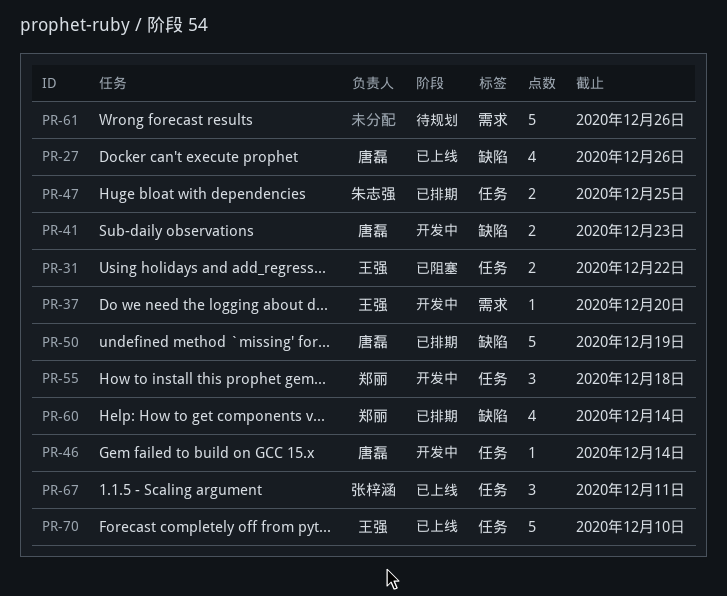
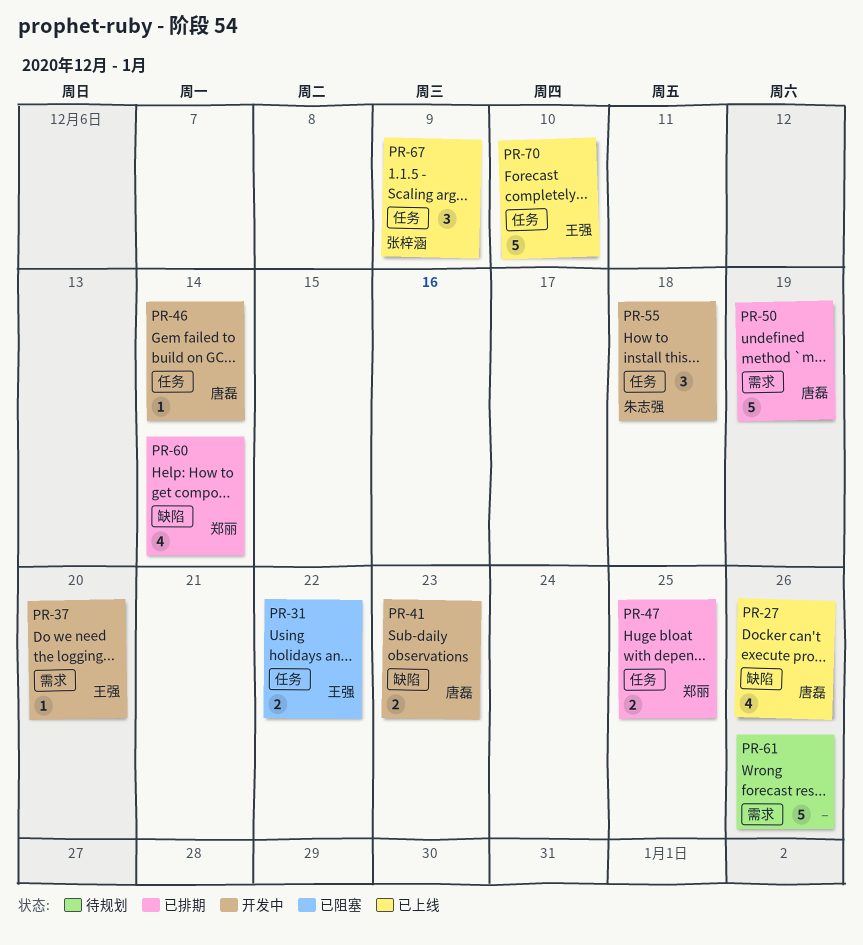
PR-47, owner: 朱志强 -> 郑丽
PR-50, label: 缺陷 -> 需求
PR-55, owner: 郑丽 -> 朱志强
PR-67, due: Dec 11 -> Dec 9

